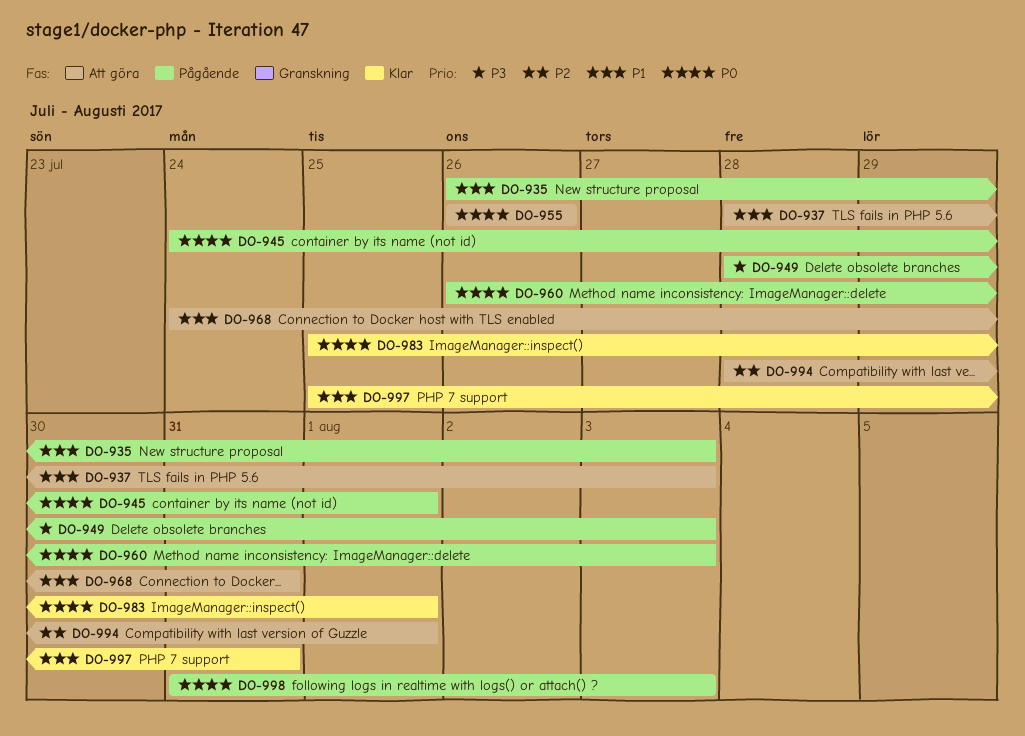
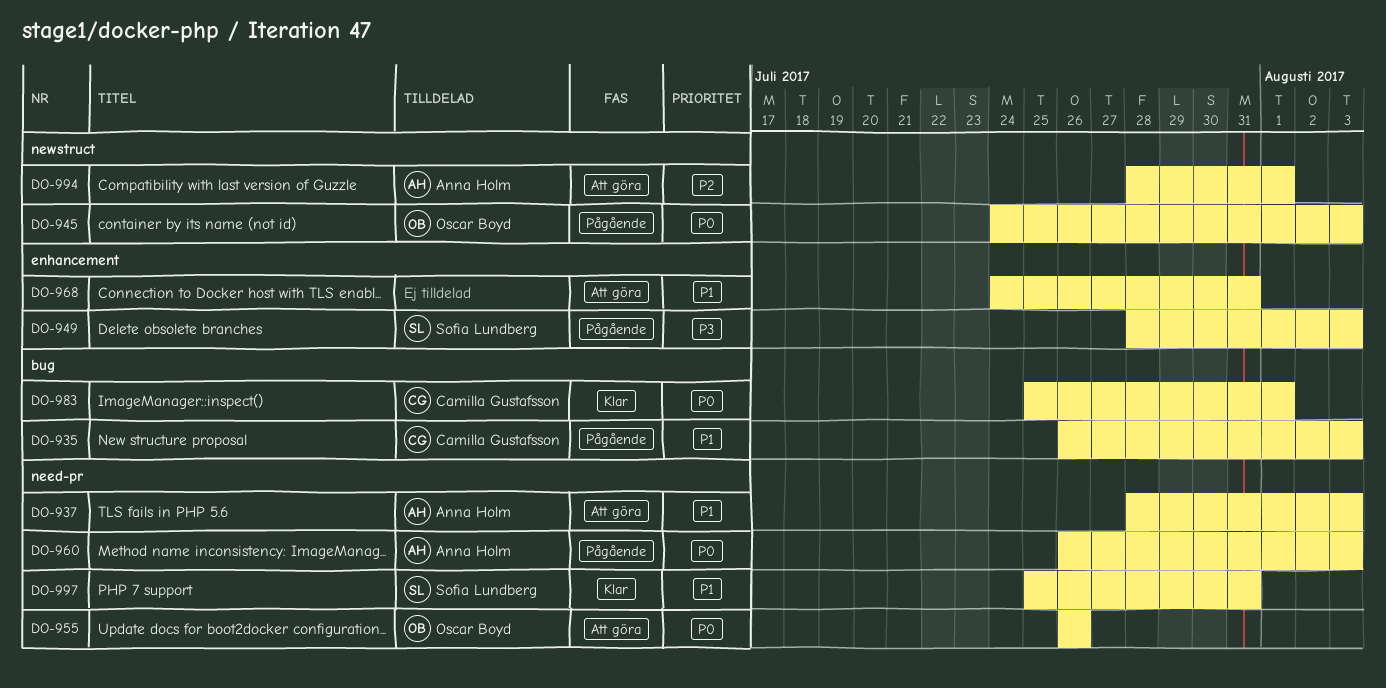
DO-945, due: Aug 1 -> Aug 3
DO-998: present -> none

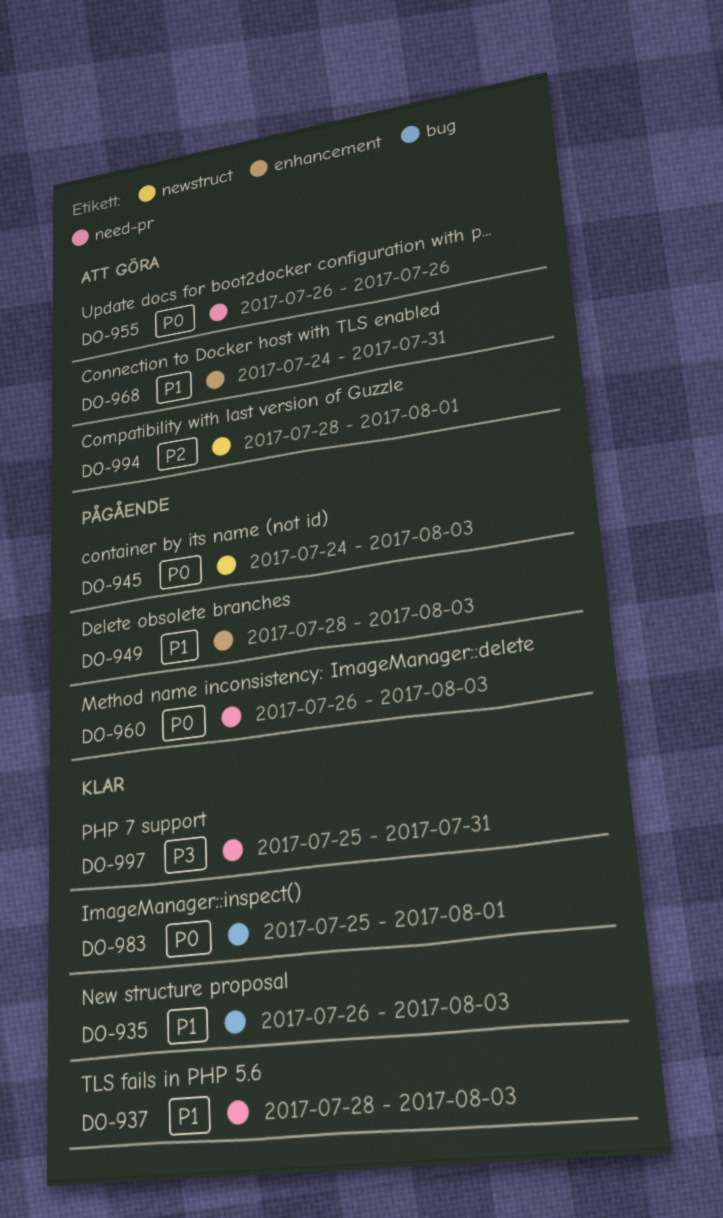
DO-935, status: Pågående -> Klar
DO-937, status: Att göra -> Klar
DO-949, priority: P3 -> P1
DO-997, priority: P1 -> P3

